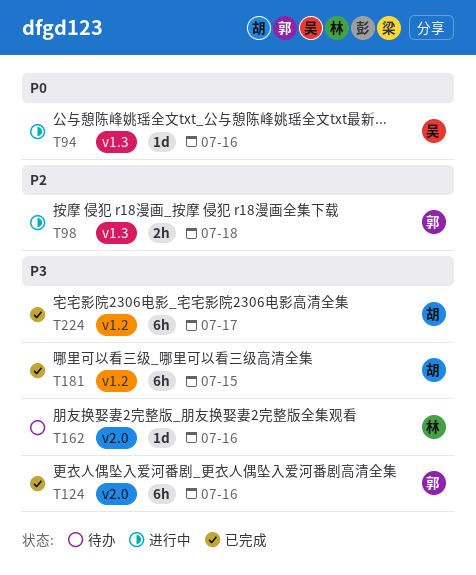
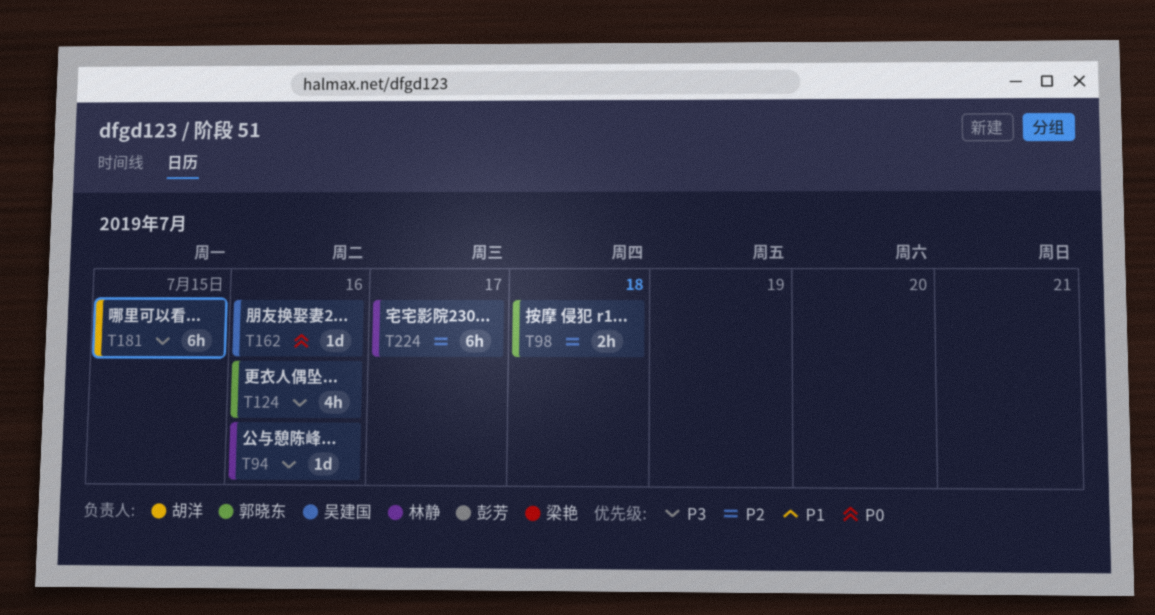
T94, owner: 吴建国 -> 林静
T94, priority: P0 -> P3
T124, estimate: 6h -> 4h
T162, owner: 林静 -> 吴建国
T162, priority: P3 -> P0
T224, owner: 胡洋 -> 林静
T224, priority: P3 -> P2

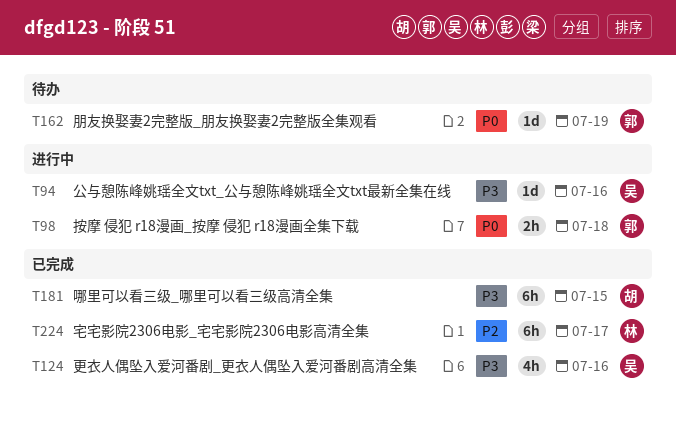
T94, owner: 林静 -> 吴建国
T98, priority: P2 -> P0
T124, owner: 郭晓东 -> 吴建国
T162, owner: 吴建国 -> 郭晓东
T162, day: Jul 16 -> Jul 19

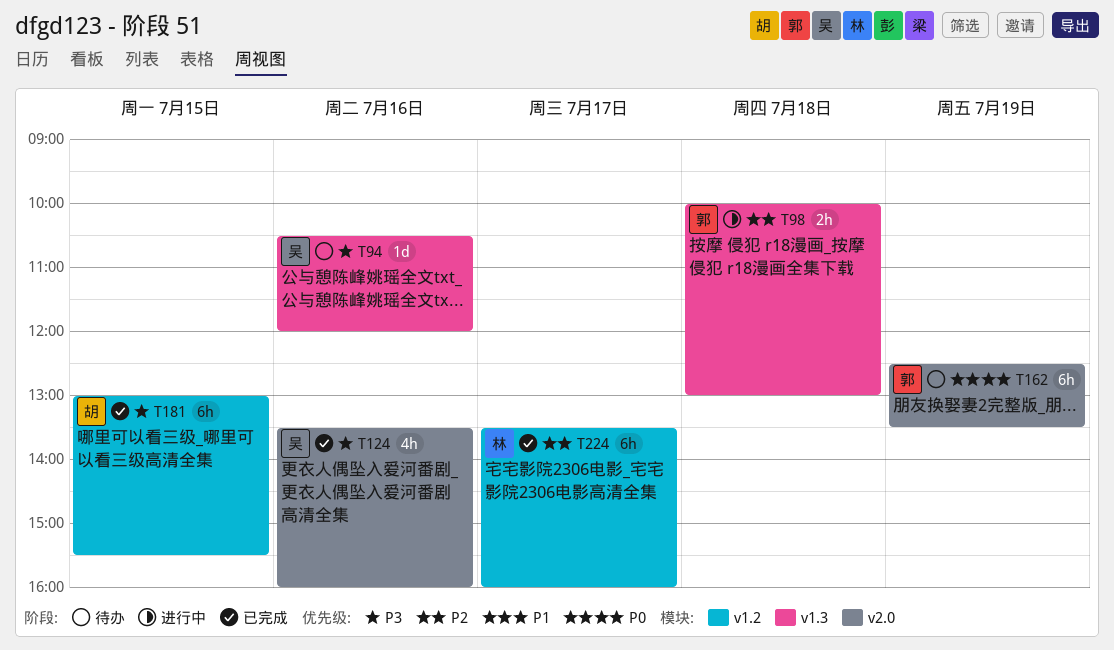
T94, status: 进行中 -> 待办
T98, priority: P0 -> P2
T162, estimate: 1d -> 6h

